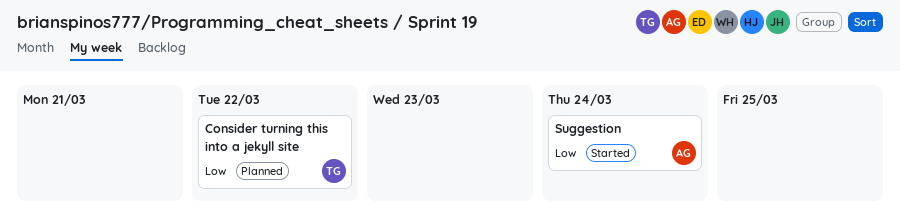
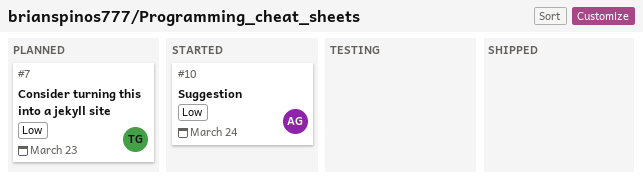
Consider turning this into a jekyll site, due: Mar 22 -> Mar 23

